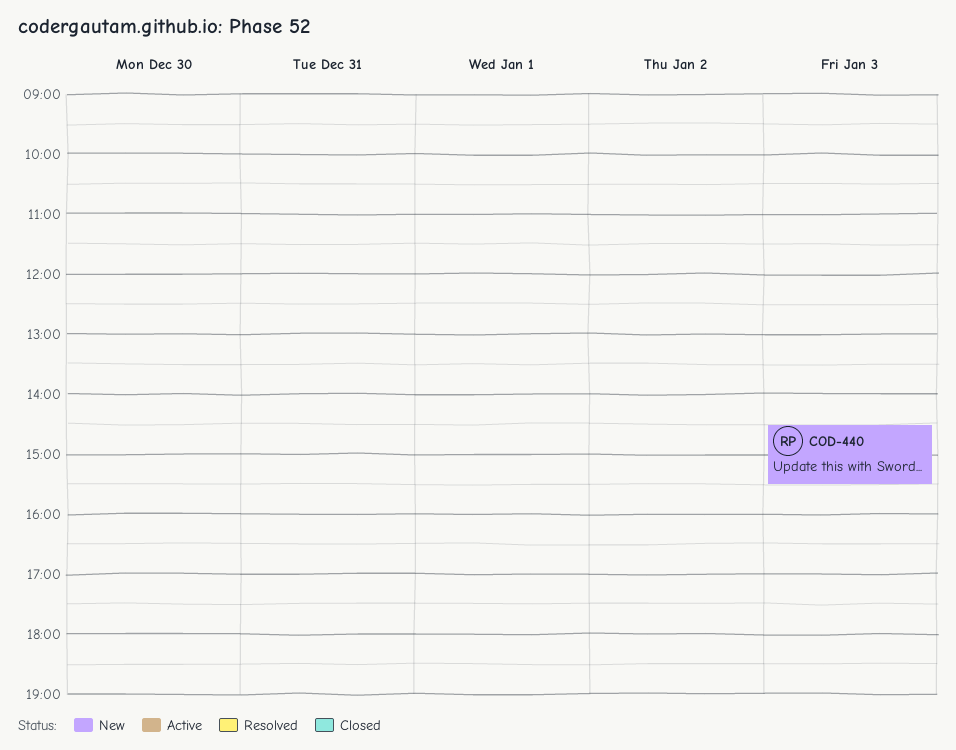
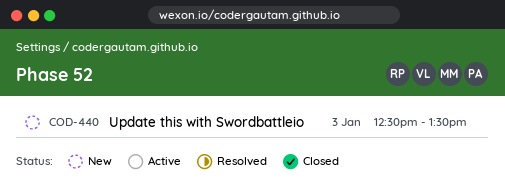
COD-440, begins: 14:30 -> 12:30
COD-440, ends: 15:30 -> 13:30

